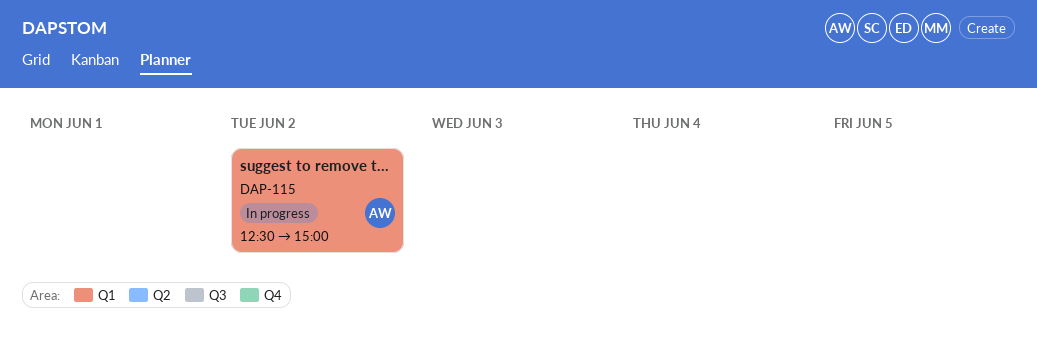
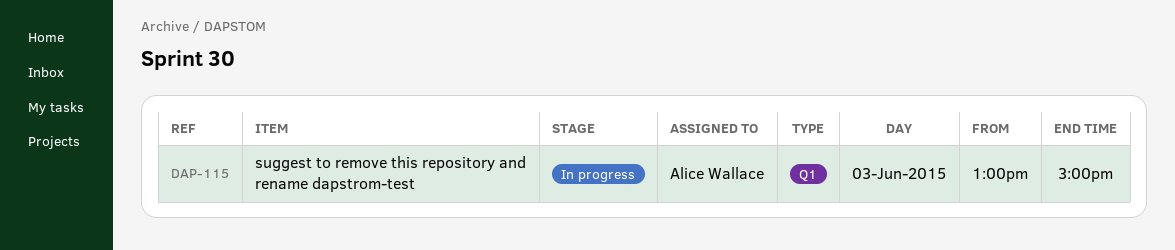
DAP-115, day: Jun 2 -> Jun 3
DAP-115, begins: 12:30 -> 13:00

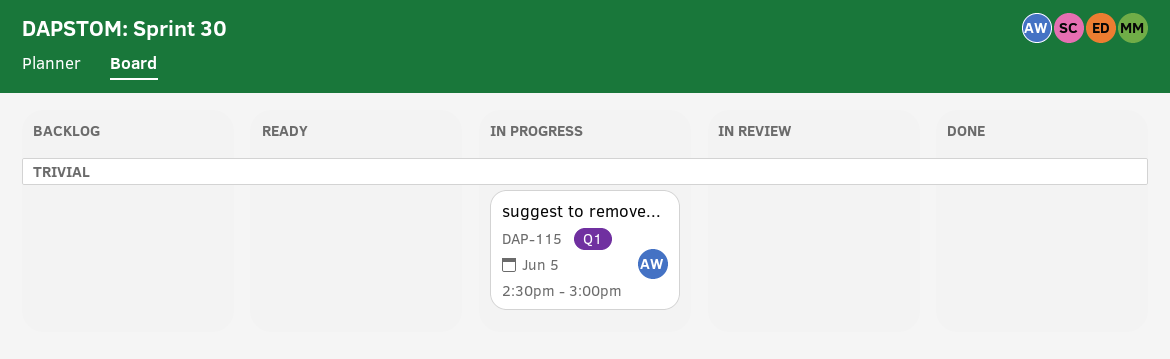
DAP-115, day: Jun 3 -> Jun 5
DAP-115, begins: 13:00 -> 14:30

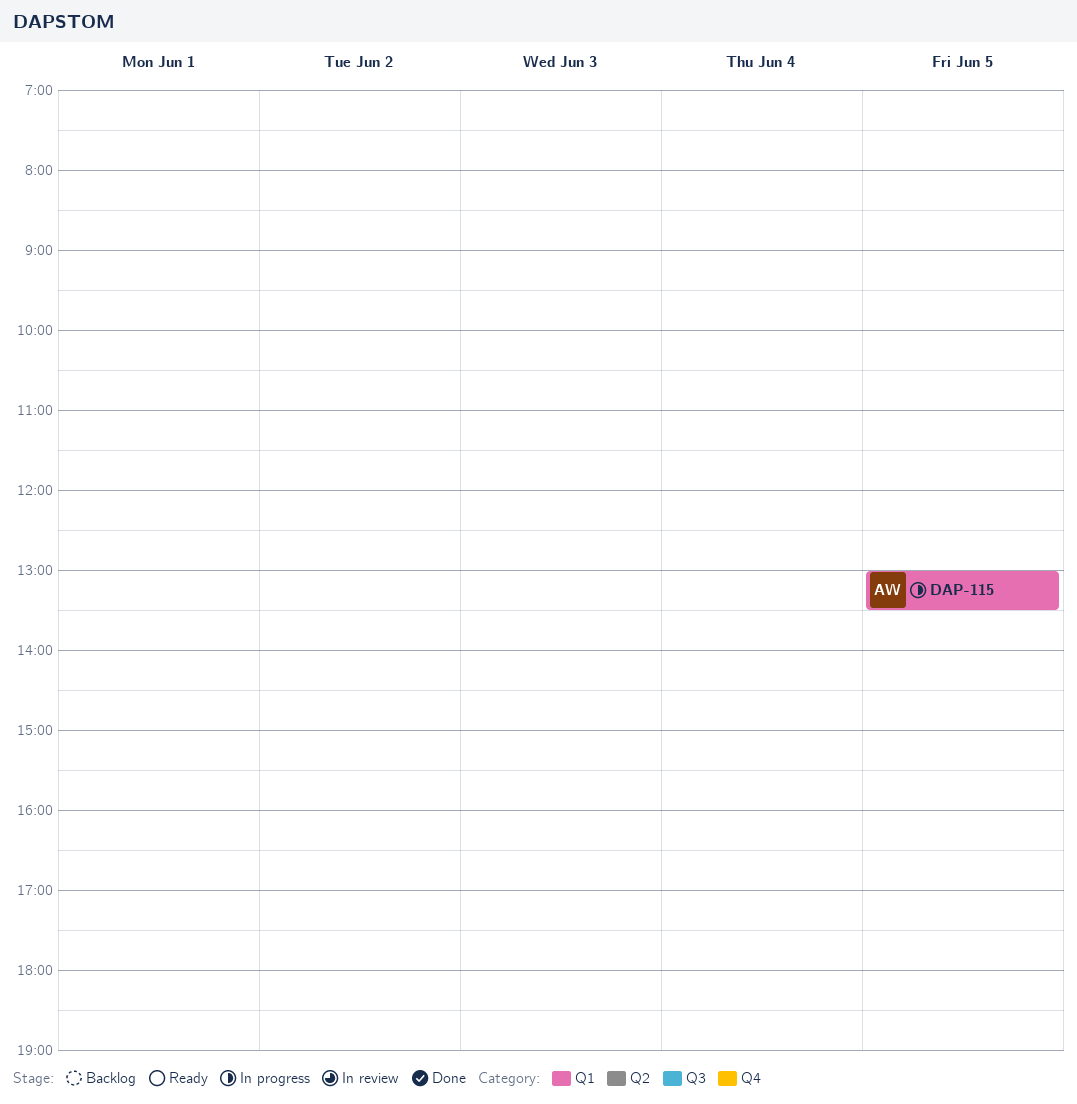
DAP-115, begins: 14:30 -> 13:00
DAP-115, ends: 15:00 -> 13:30

